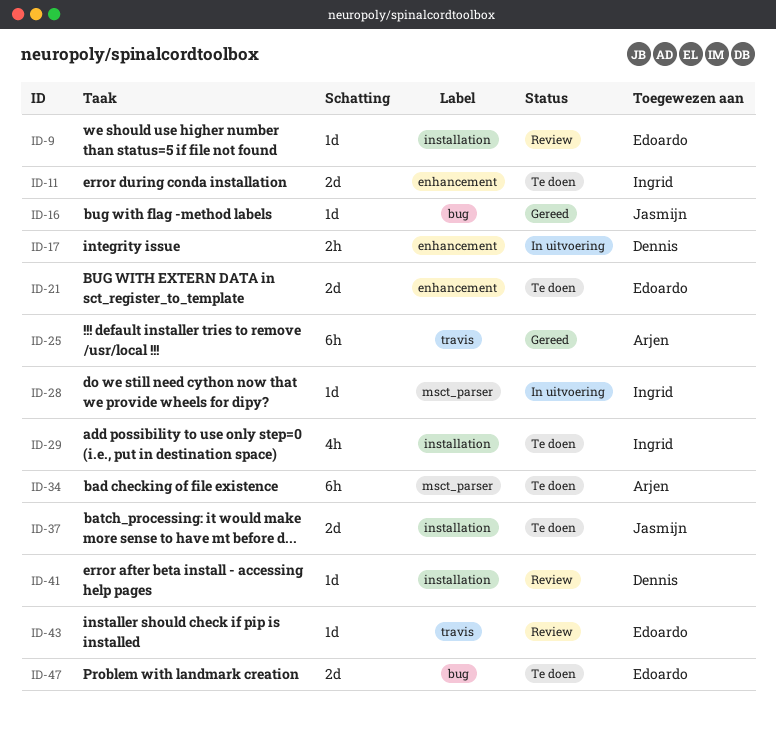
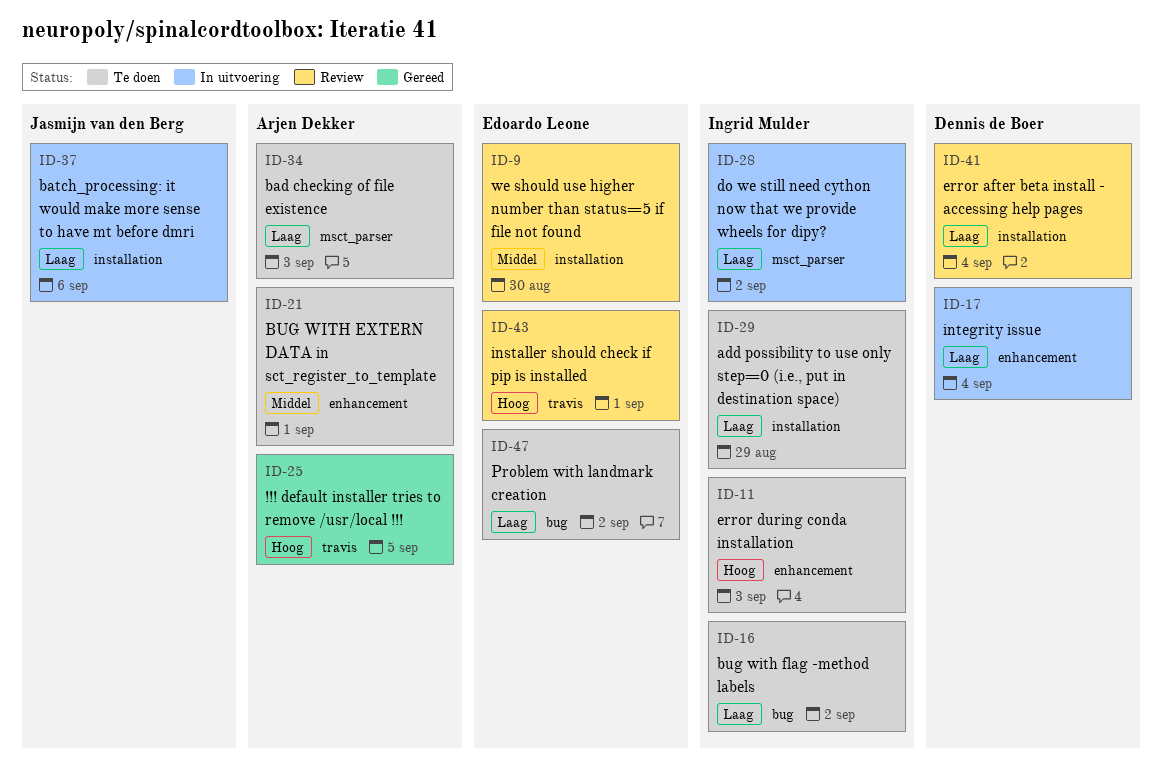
ID-16, status: Gereed -> Te doen
ID-16, owner: Jasmijn van den Berg -> Ingrid Mulder
ID-21, owner: Edoardo Leone -> Arjen Dekker
ID-37, status: Te doen -> In uitvoering

